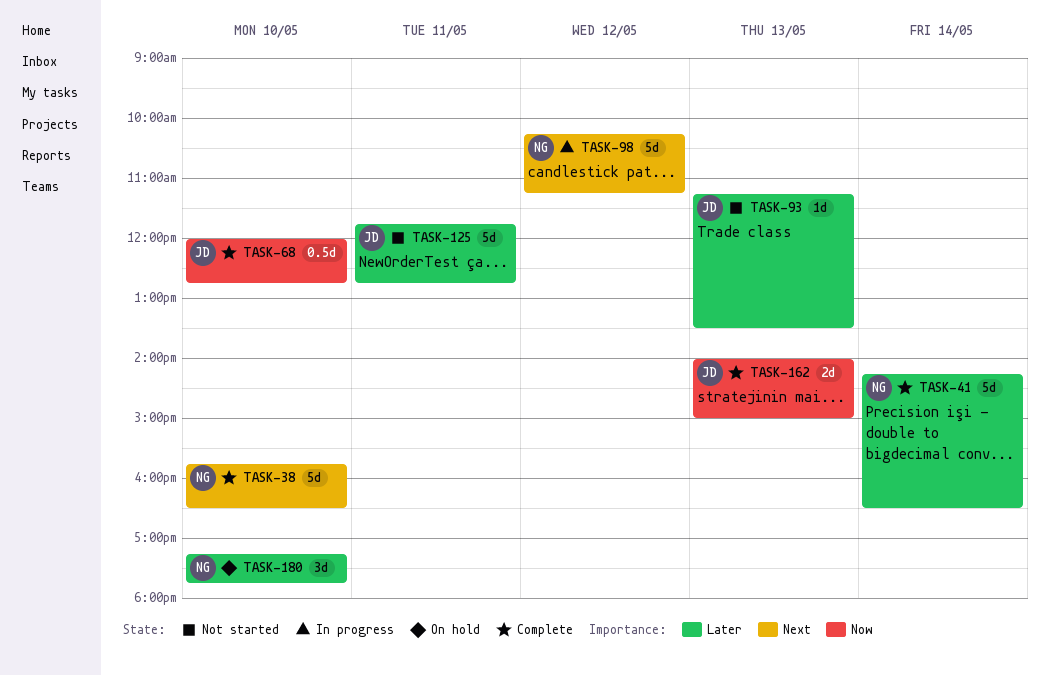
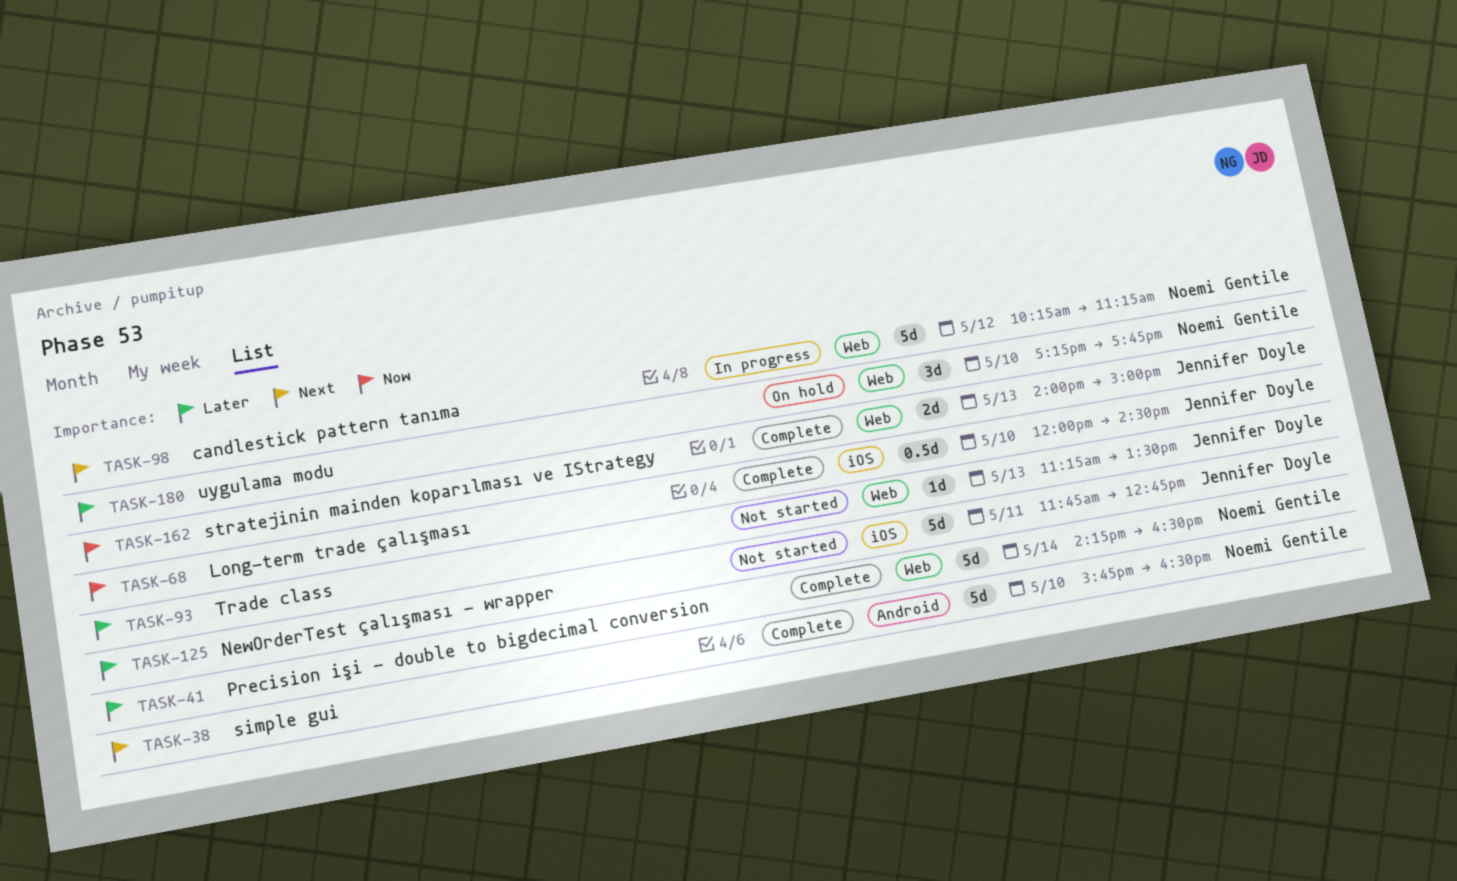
TASK-68, ends: 12:45 -> 14:30

